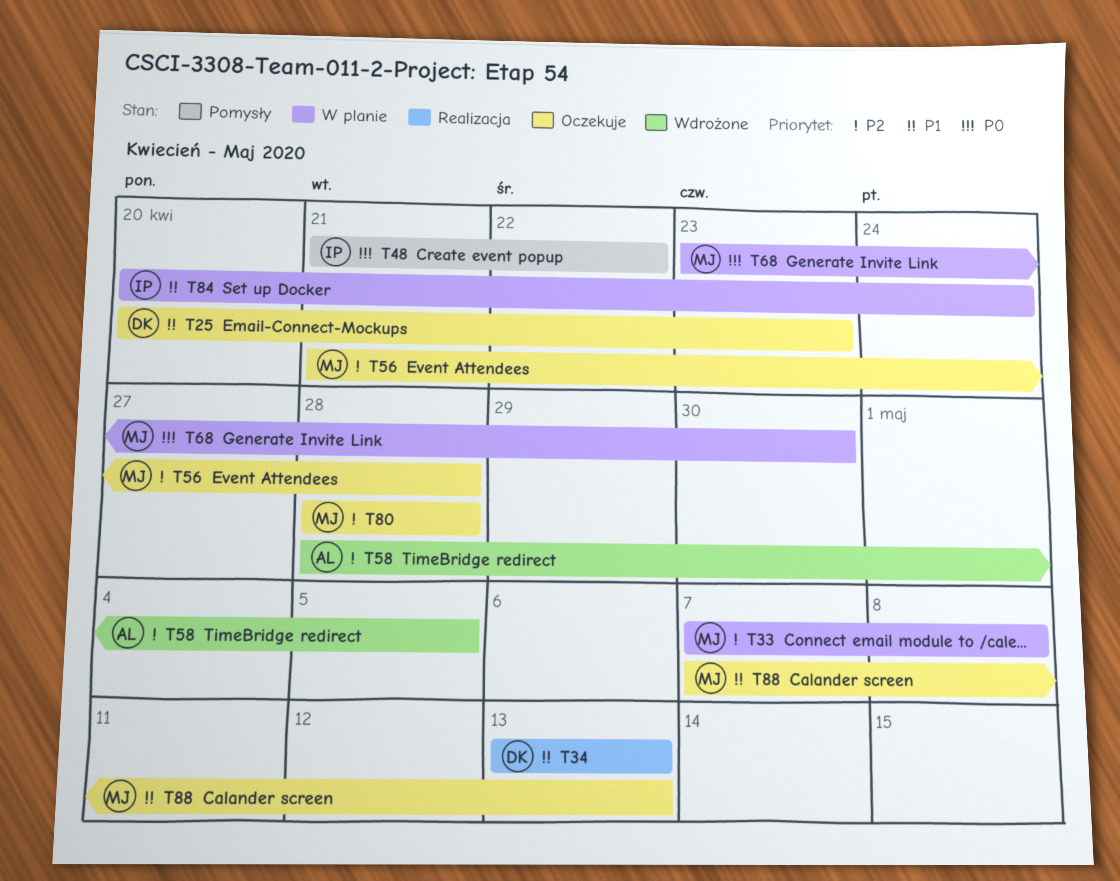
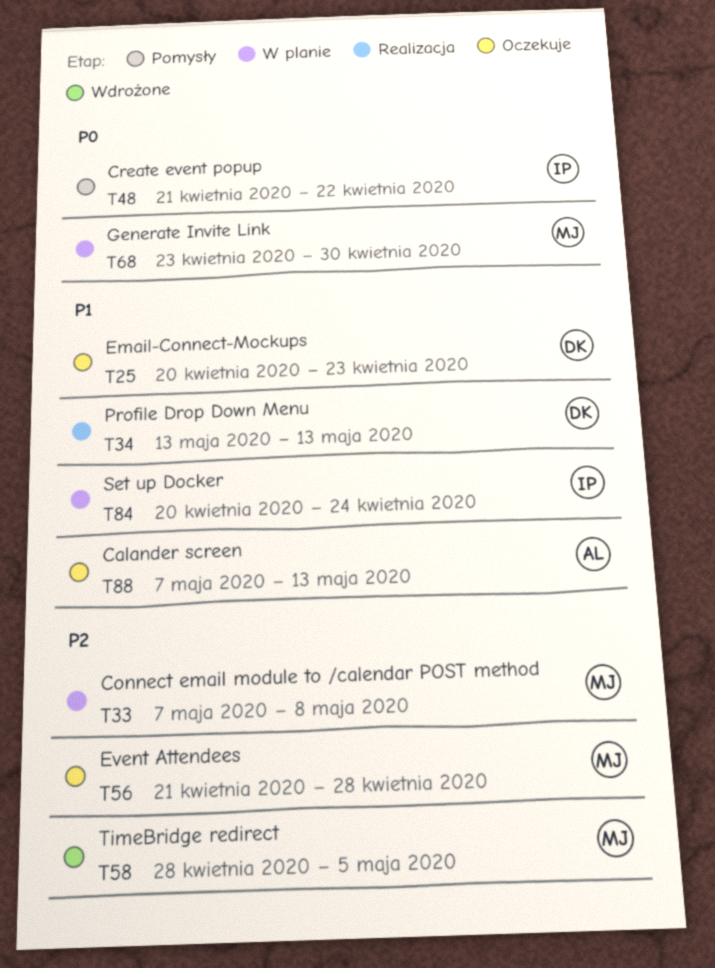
T58, owner: AL -> MJ
T80: present -> none
T88, owner: MJ -> AL

